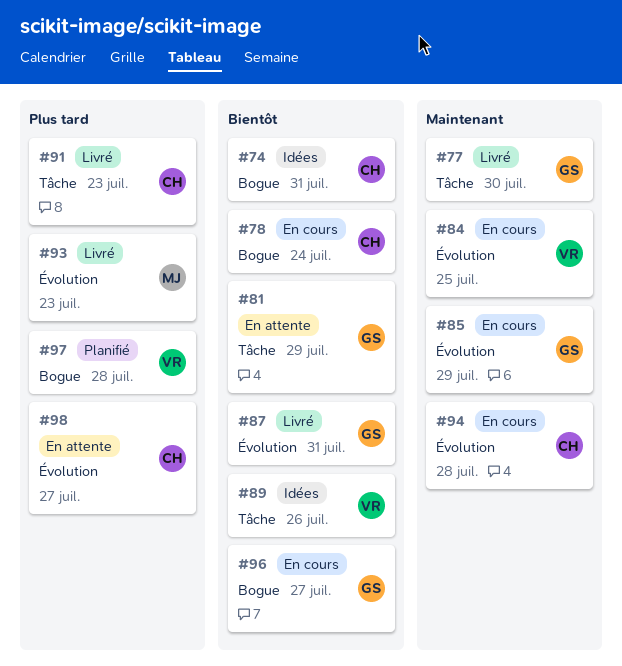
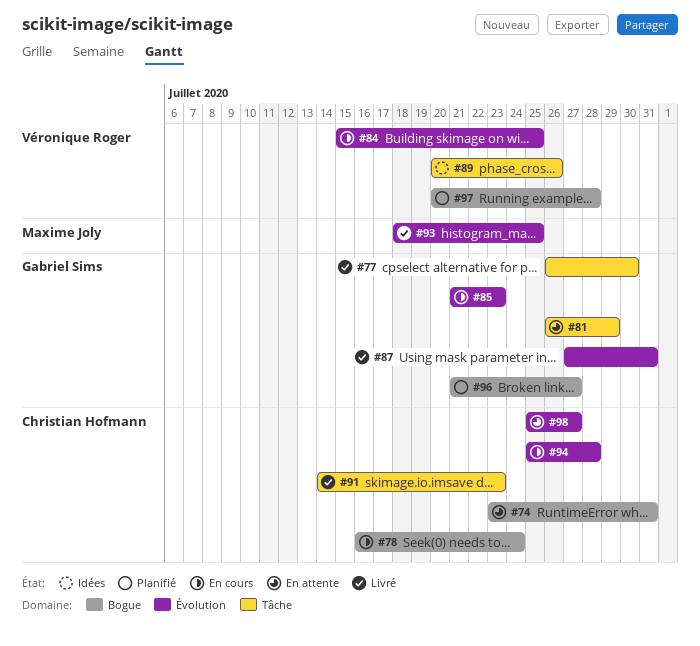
#74, status: Idées -> En attente
#85, due: Jul 29 -> Jul 23
#93, due: Jul 23 -> Jul 25
#96, status: En cours -> Planifié

